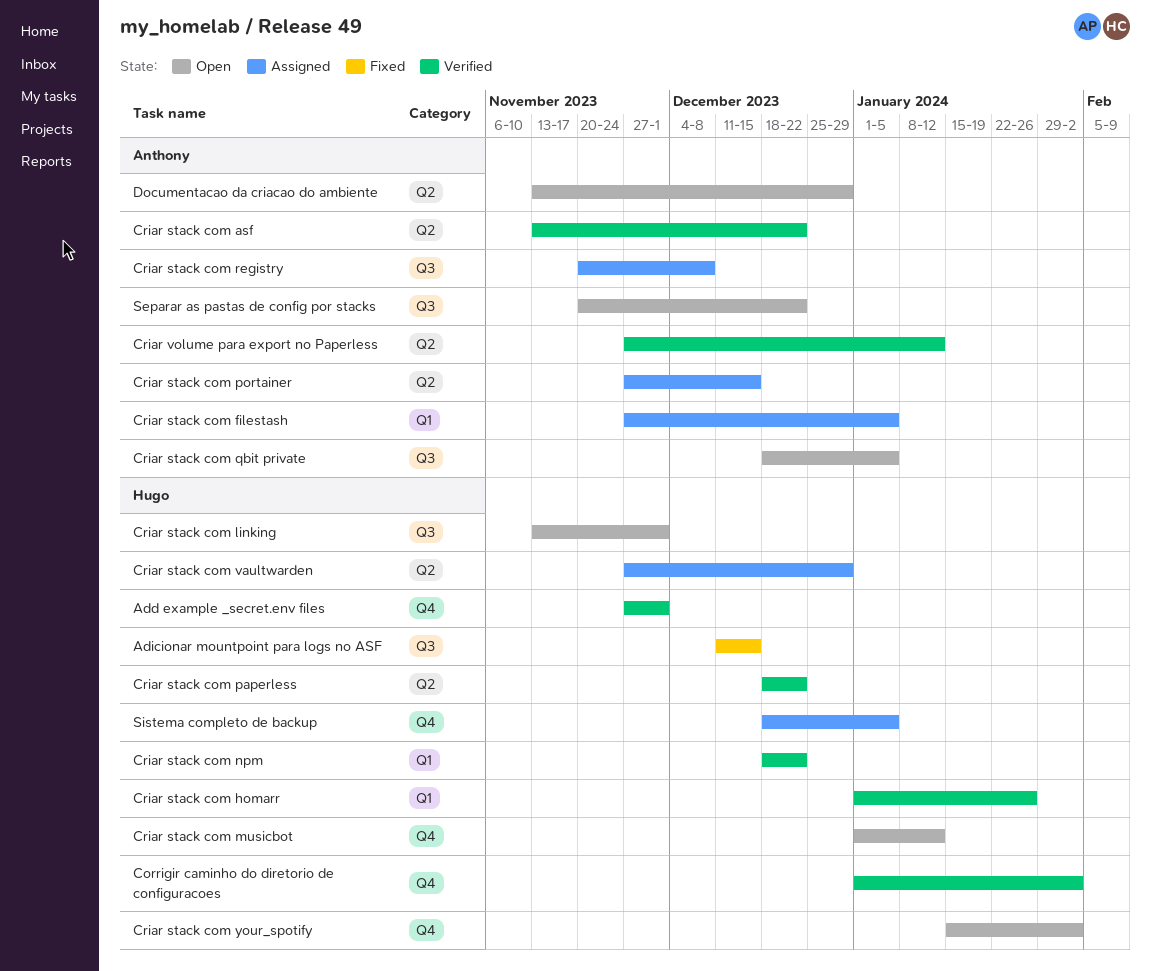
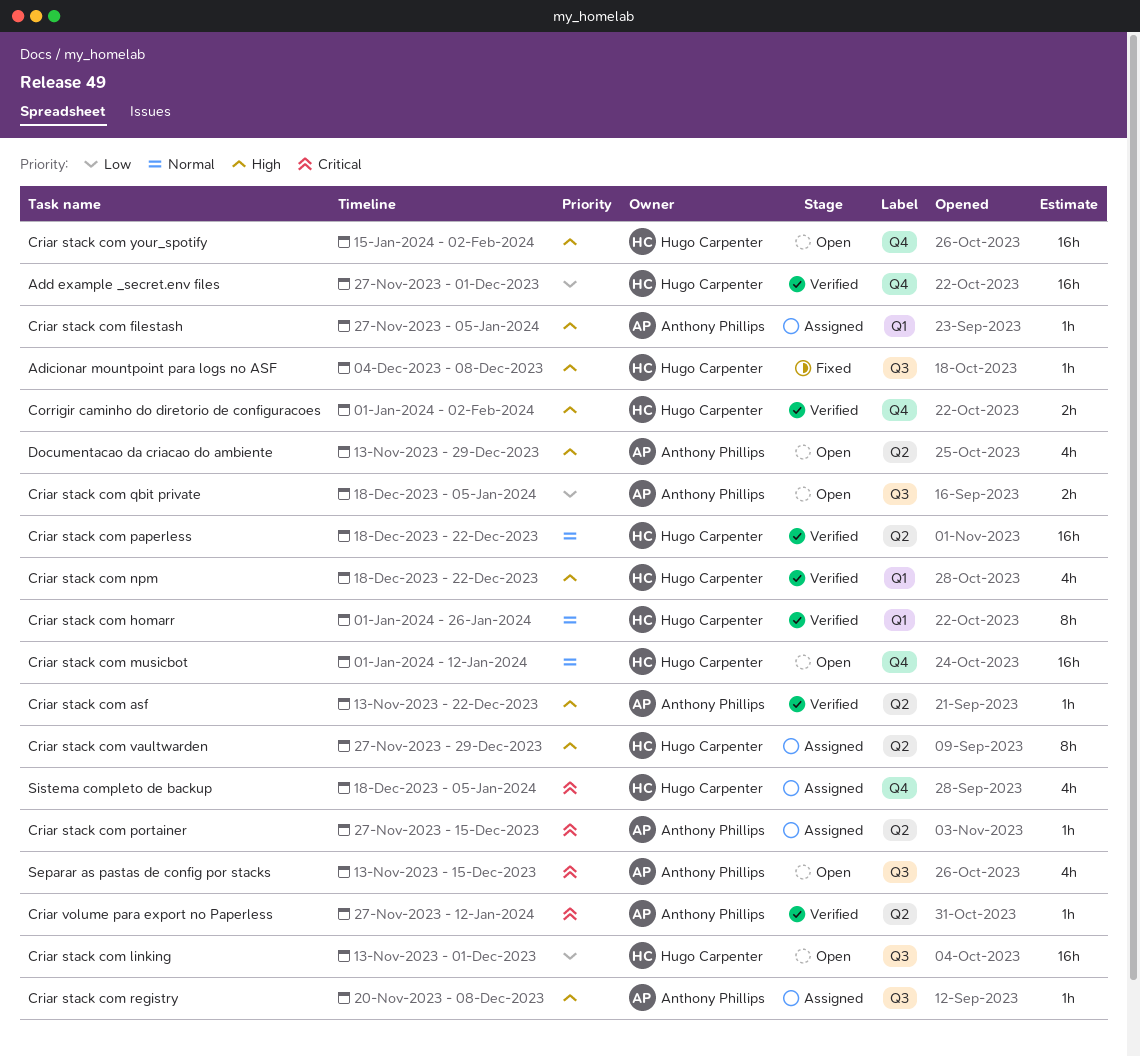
Adicionar mountpoint para logs no ASF, start: Dec 11 -> Dec 4
Adicionar mountpoint para logs no ASF, due: Dec 15 -> Dec 8
Separar as pastas de config por stacks, start: Nov 20 -> Nov 13
Separar as pastas de config por stacks, due: Dec 22 -> Dec 15

